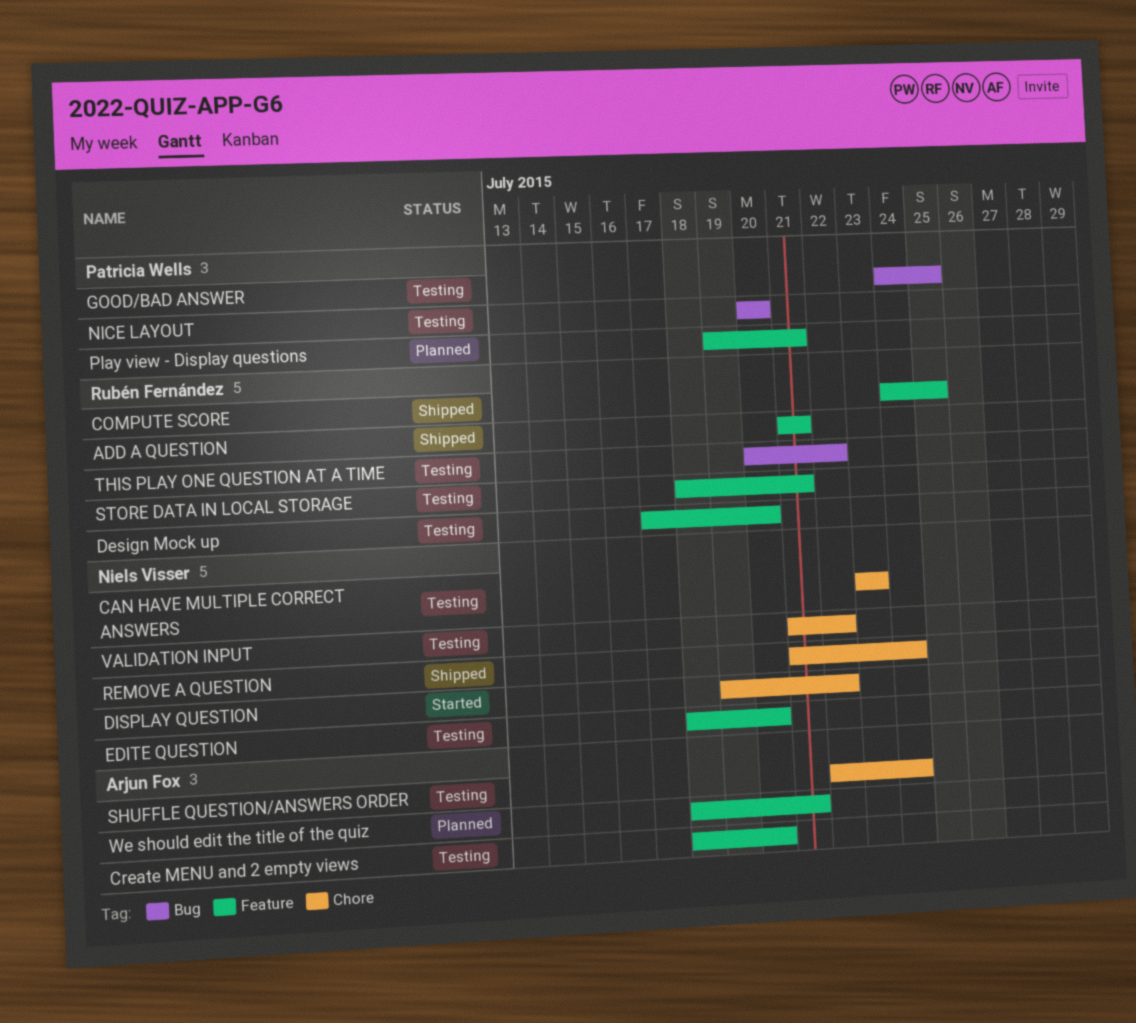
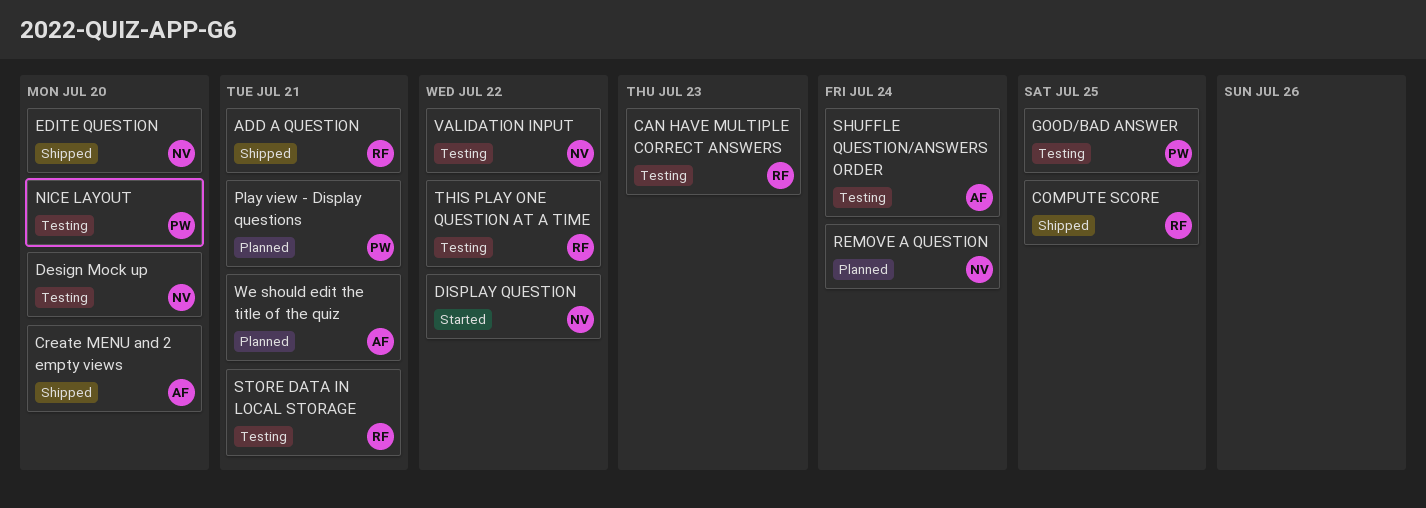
CAN HAVE MULTIPLE CORRECT ANSWERS, owner: Niels Visser -> Rubén Fernández
Create MENU and 2 empty views, status: Testing -> Shipped
Design Mock up, owner: Rubén Fernández -> Niels Visser
EDITE QUESTION, status: Testing -> Shipped
REMOVE A QUESTION, status: Shipped -> Planned

